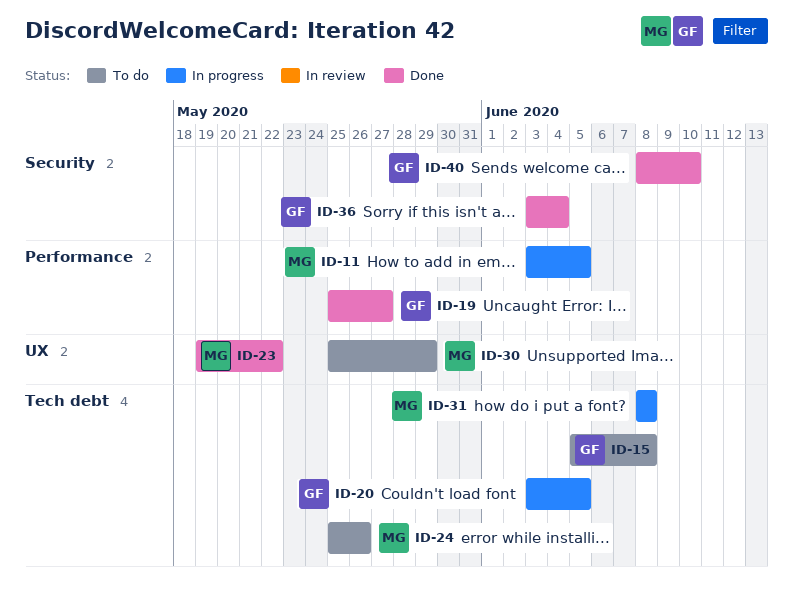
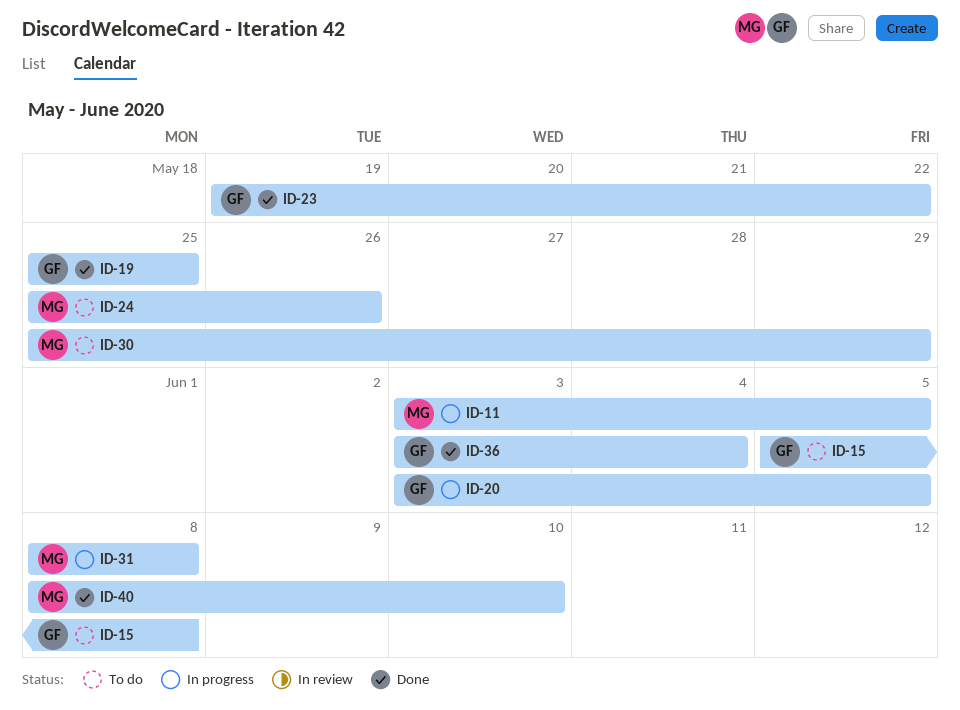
ID-19, due: May 27 -> May 25
ID-23, owner: MG -> GF
ID-40, owner: GF -> MG

